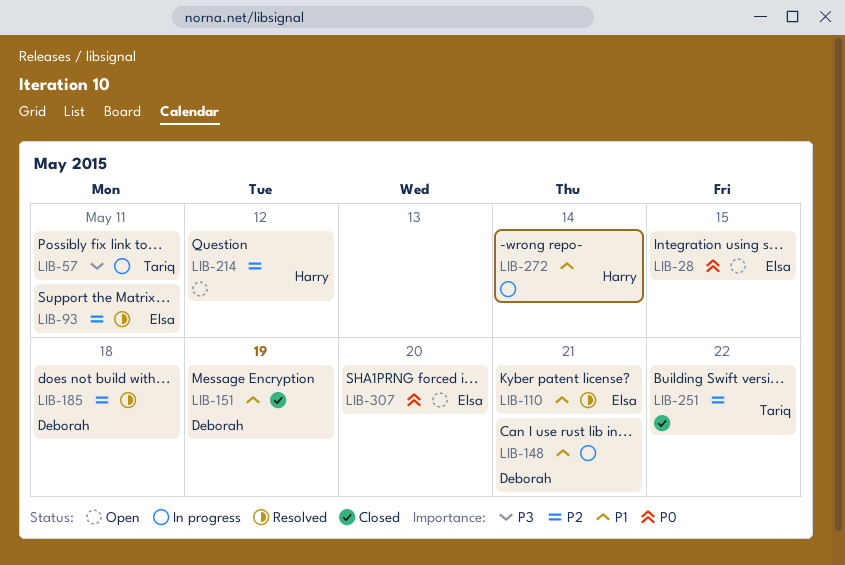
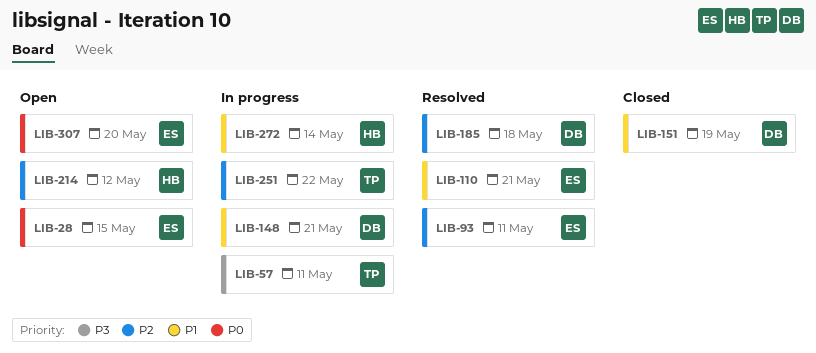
LIB-251, status: Closed -> In progress

